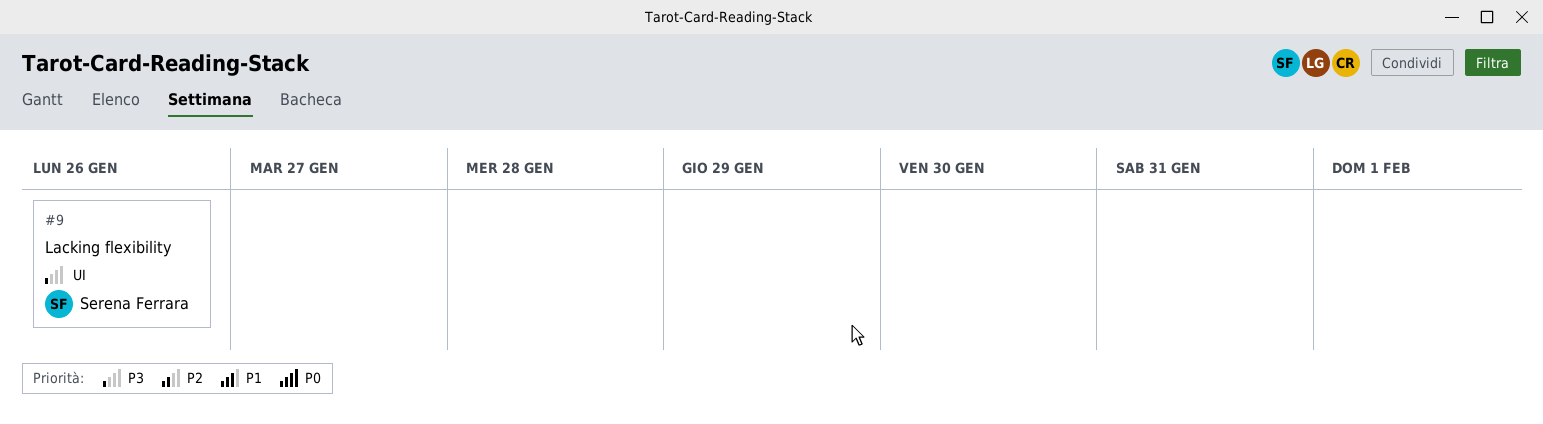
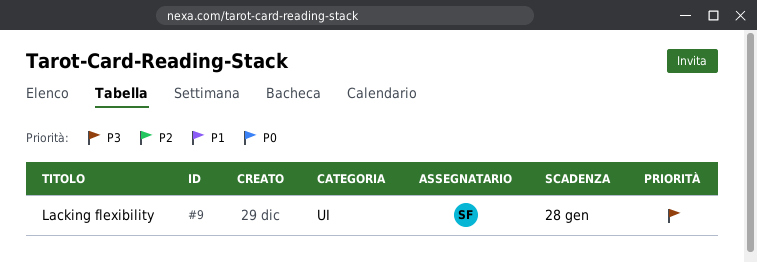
#9, due: Jan 26 -> Jan 28

